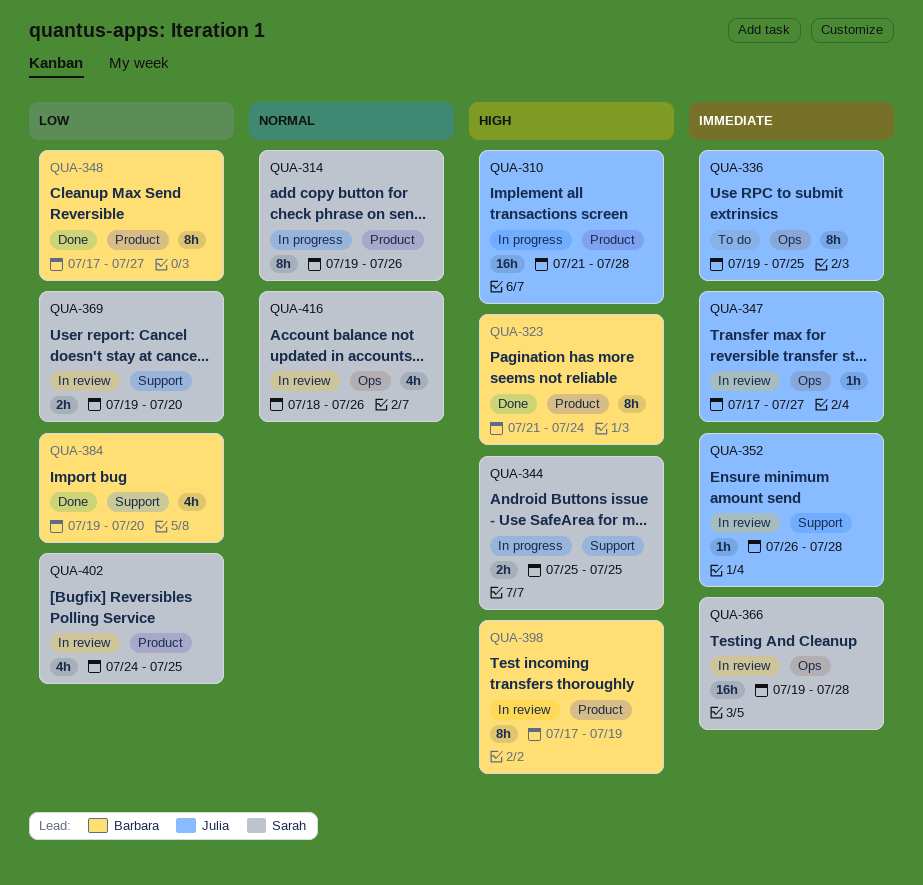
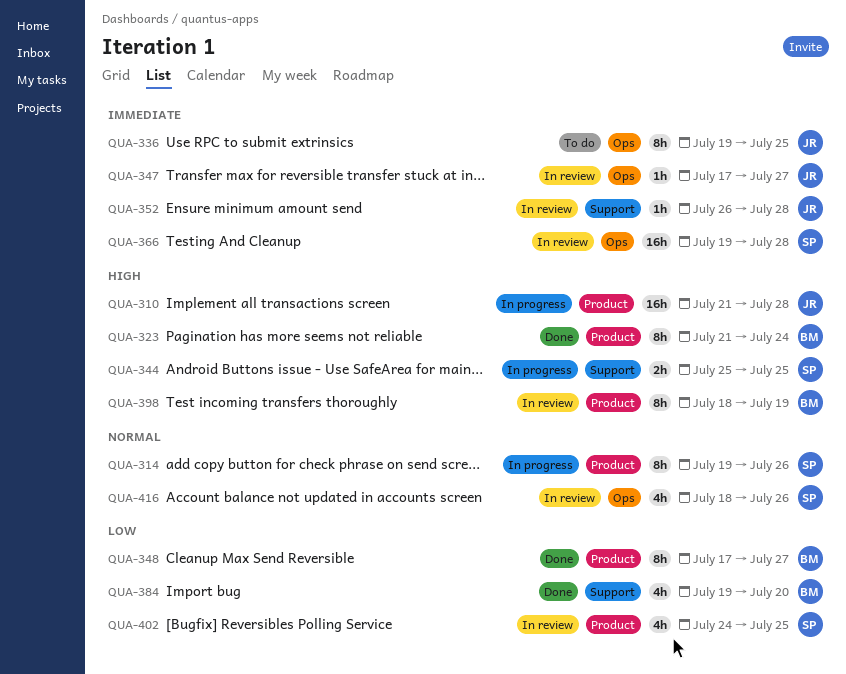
QUA-369: present -> none
QUA-398, start: Jul 17 -> Jul 18

